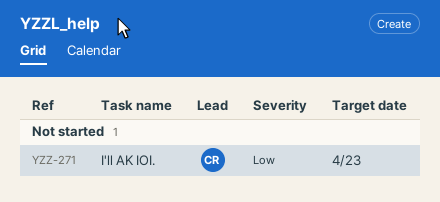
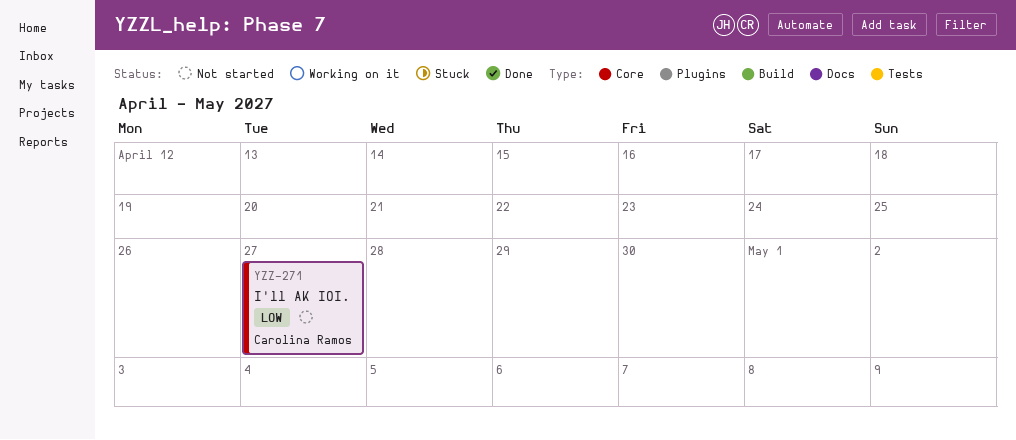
YZZ-271, due: Apr 23 -> Apr 27

